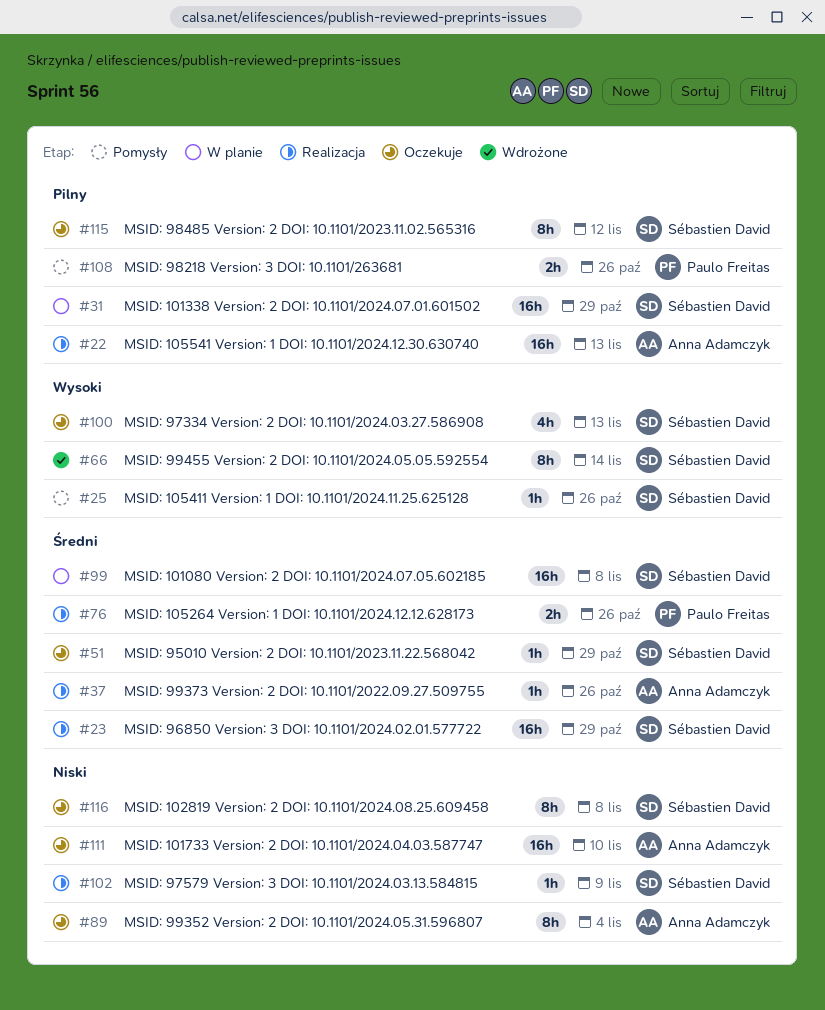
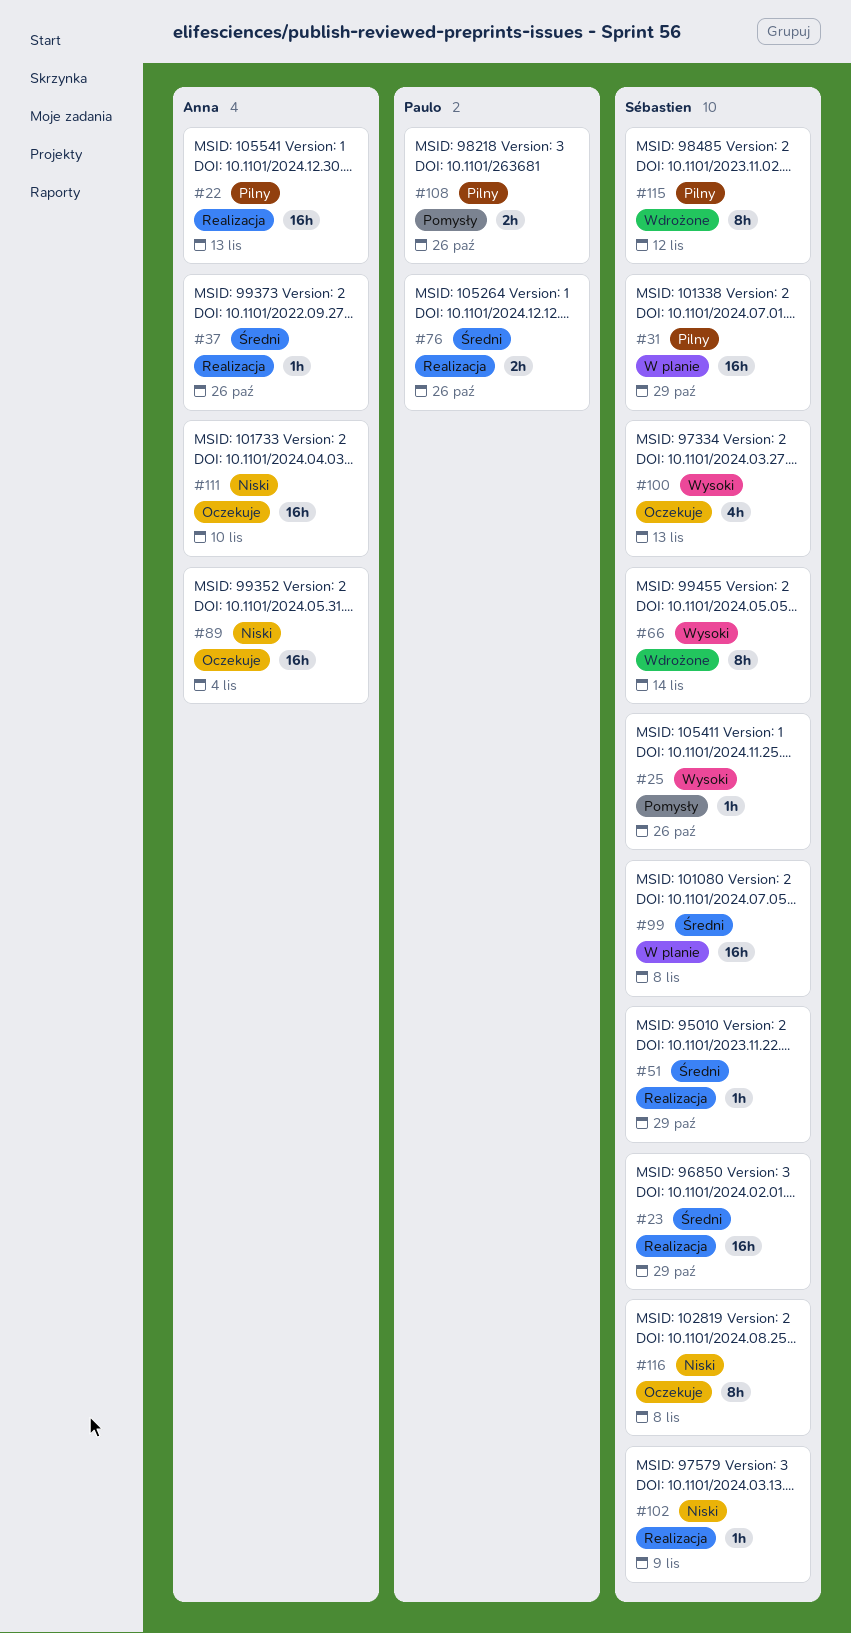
#51, status: Oczekuje -> Realizacja
#89, estimate: 8h -> 16h
#115, status: Oczekuje -> Wdrożone

